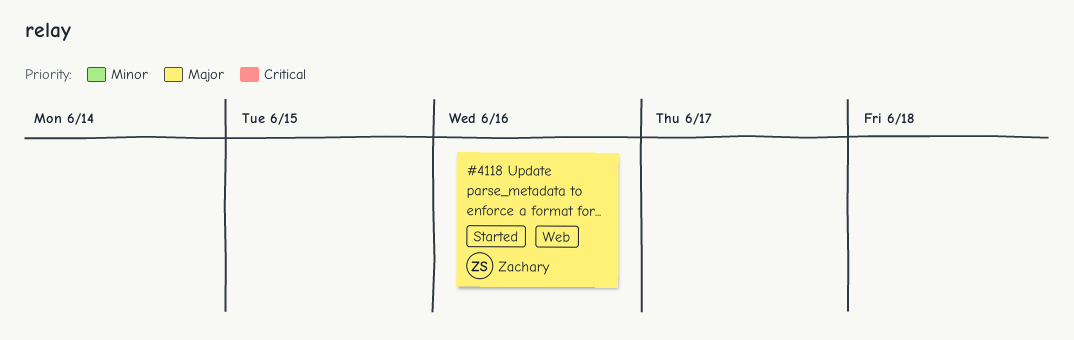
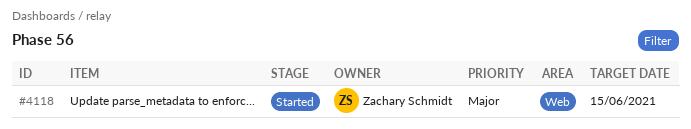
#4118, due: Jun 16 -> Jun 15

